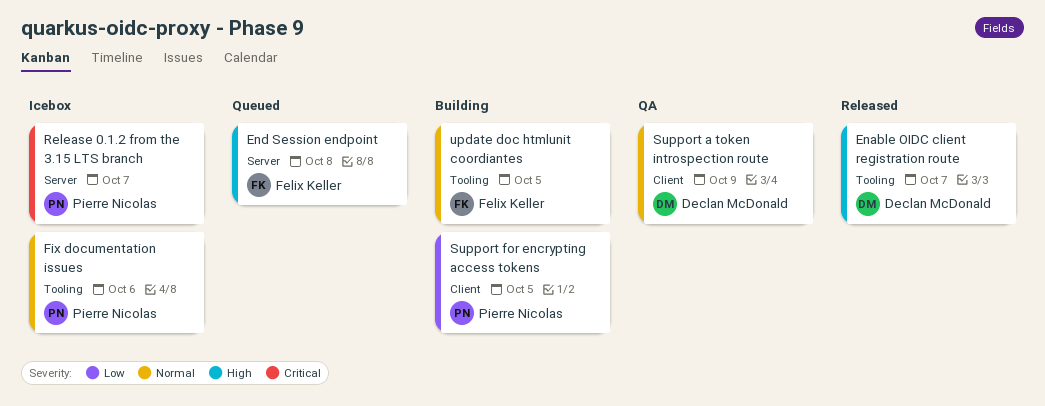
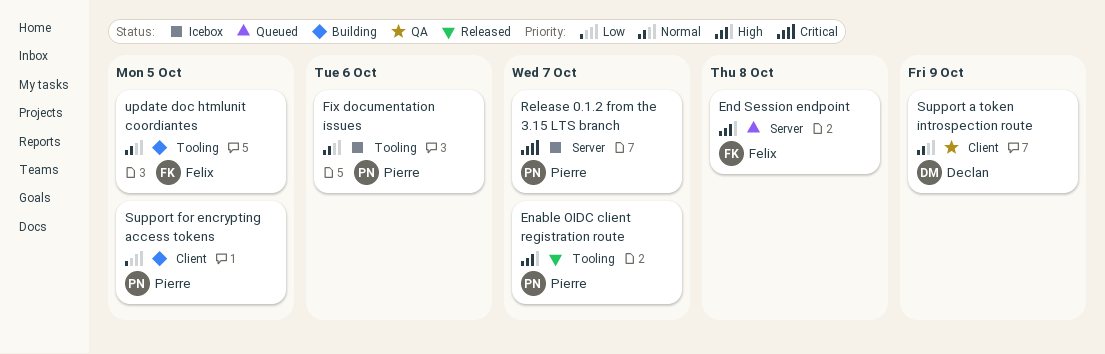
Enable OIDC client registration route, owner: Declan McDonald -> Pierre Nicolas

